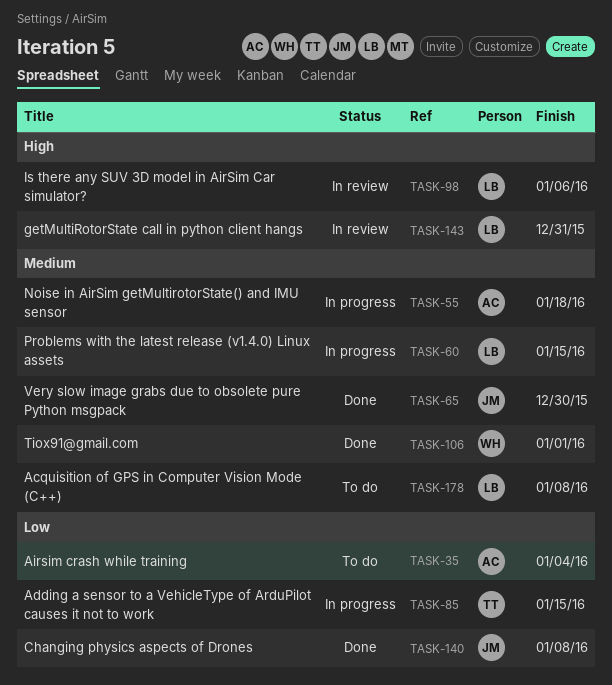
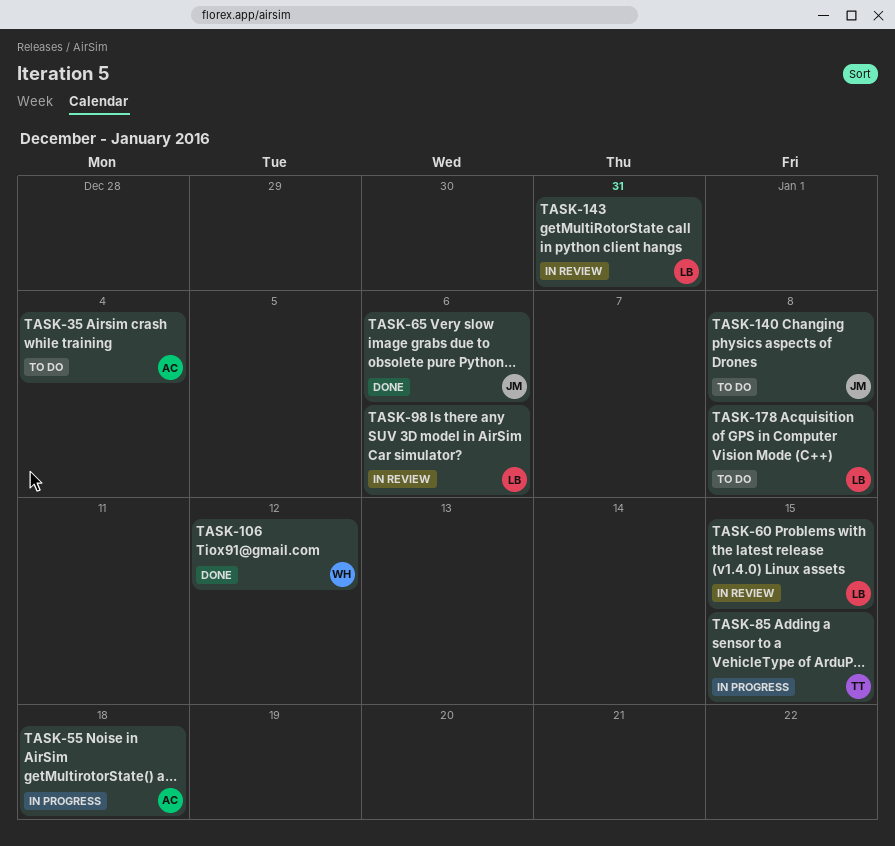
TASK-60, status: In progress -> In review
TASK-65, due: Dec 30 -> Jan 6
TASK-106, due: Jan 1 -> Jan 12
TASK-140, status: Done -> To do

